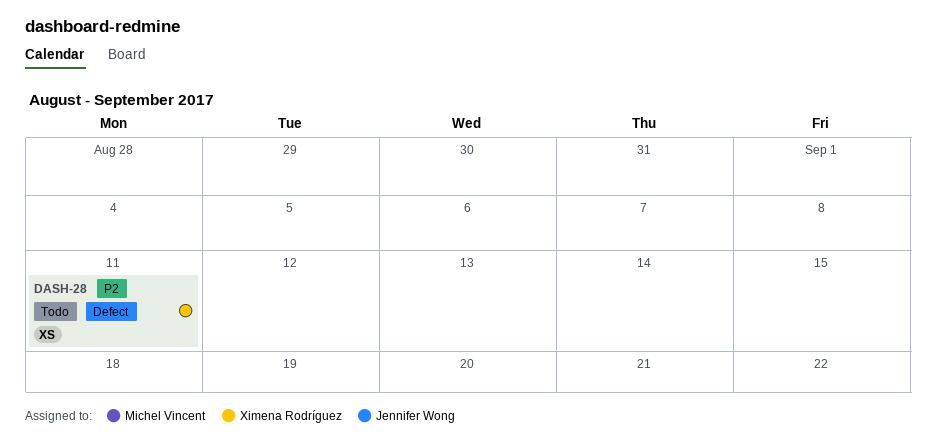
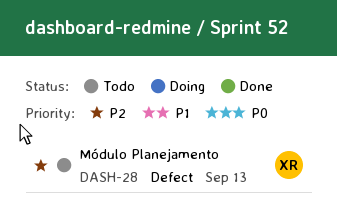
DASH-28, due: Sep 11 -> Sep 13

